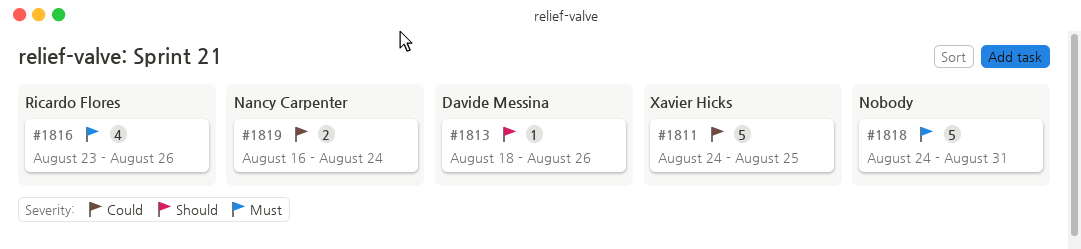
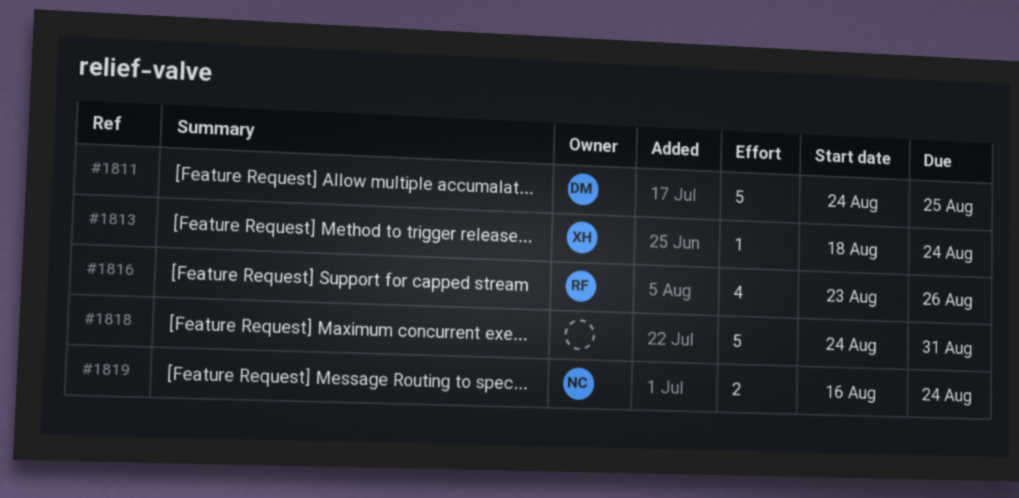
#1811, owner: Xavier Hicks -> Davide Messina
#1813, owner: Davide Messina -> Xavier Hicks
#1813, due: Aug 26 -> Aug 24

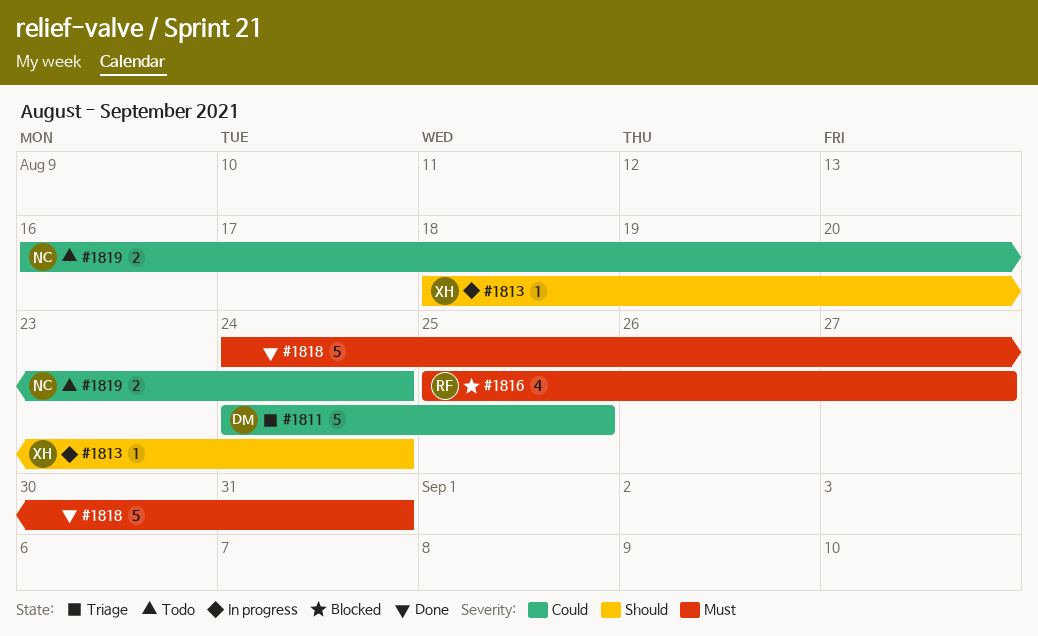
#1816, start: Aug 23 -> Aug 25
#1816, due: Aug 26 -> Aug 27

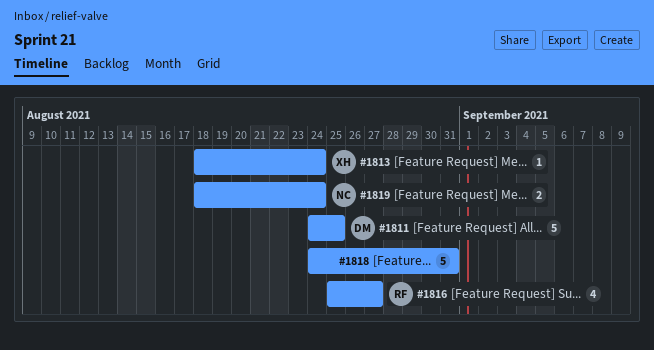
#1819, start: Aug 16 -> Aug 18

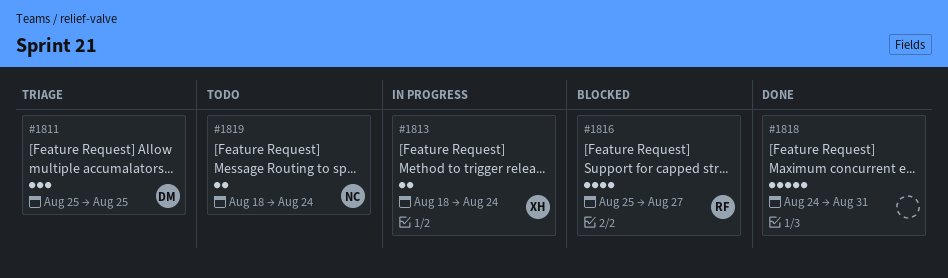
#1811, estimate: 5 -> 3
#1811, start: Aug 24 -> Aug 25
#1813, estimate: 1 -> 2

